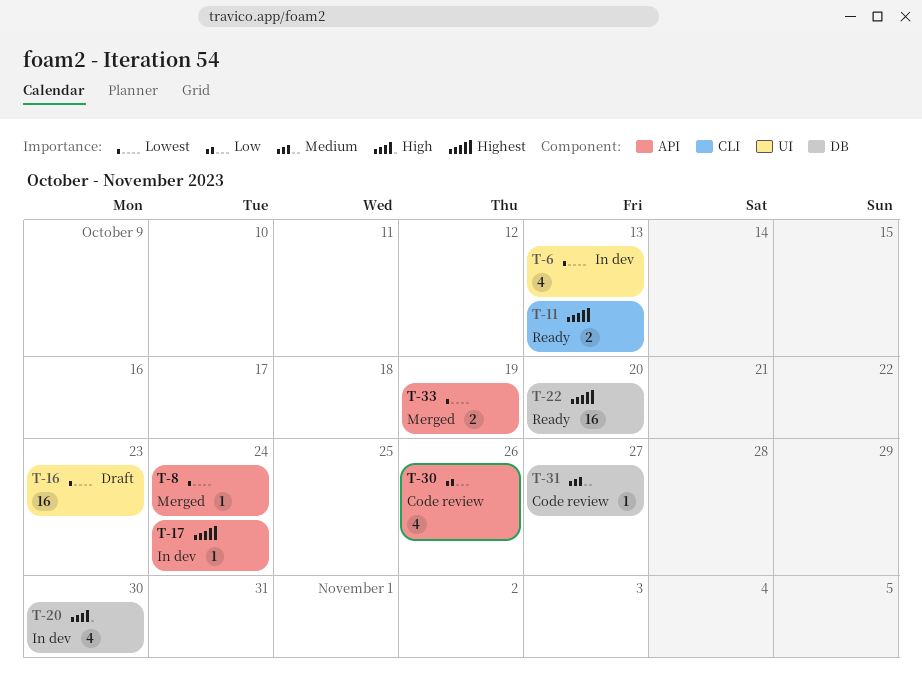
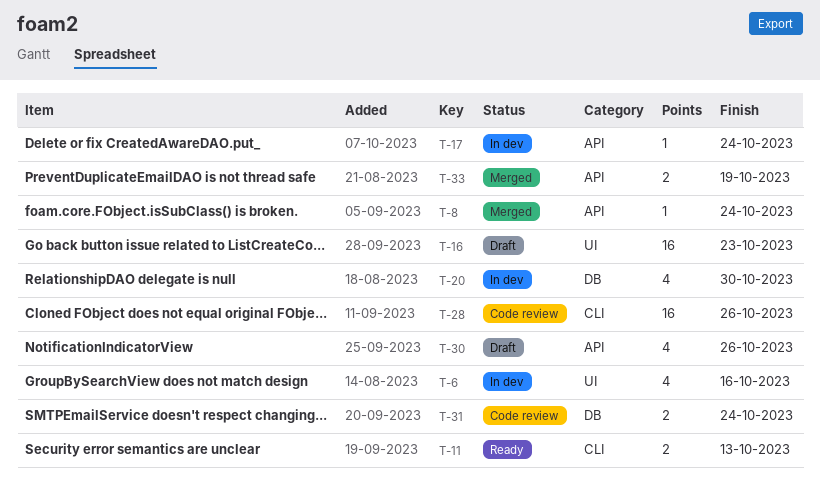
T-6, due: Oct 13 -> Oct 16
T-22: present -> none
T-28: none -> present
T-30, status: Code review -> Draft
T-31, estimate: 1 -> 2
T-31, due: Oct 27 -> Oct 24

